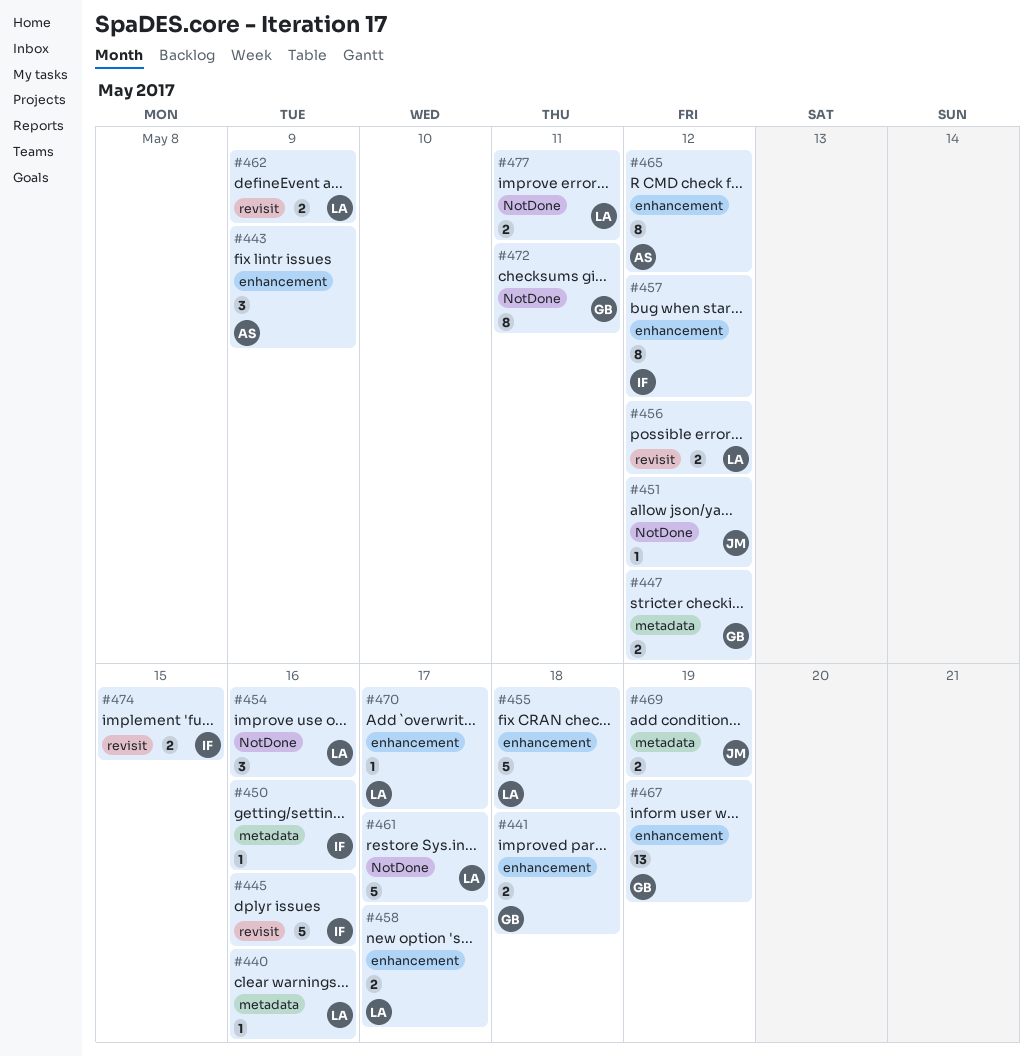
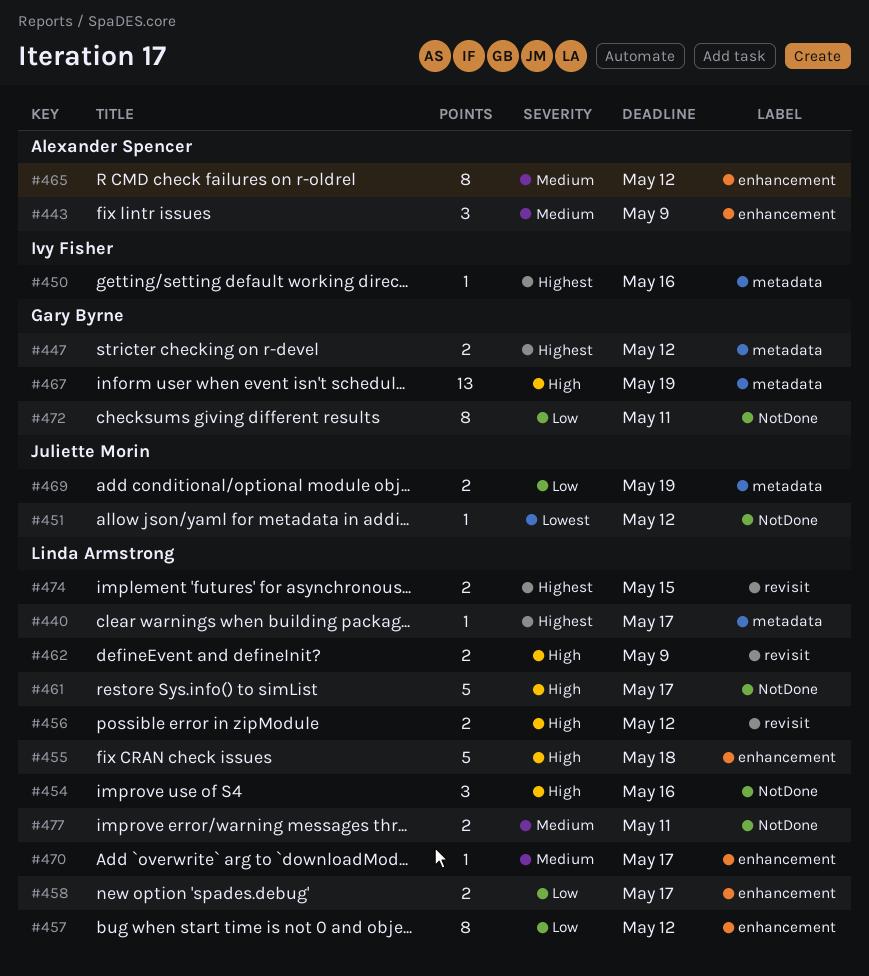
#440, due: May 16 -> May 17
#441: present -> none
#445: present -> none
#457, owner: Ivy Fisher -> Linda Armstrong
#467, label: enhancement -> metadata
#474, owner: Ivy Fisher -> Linda Armstrong

